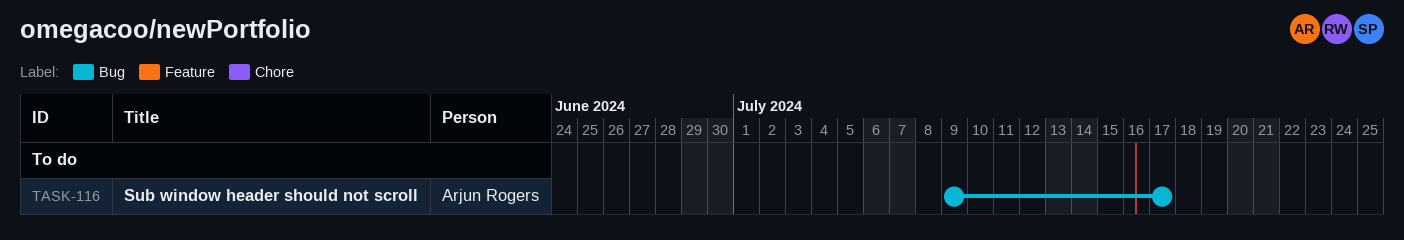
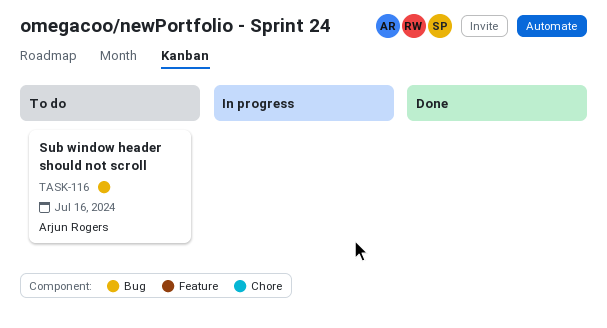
TASK-116, due: Jul 17 -> Jul 16

